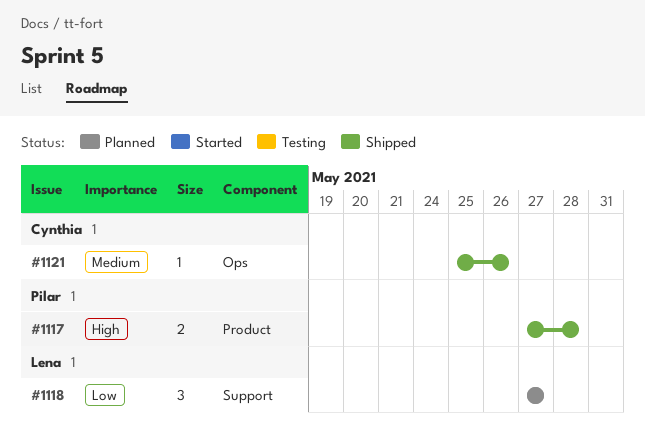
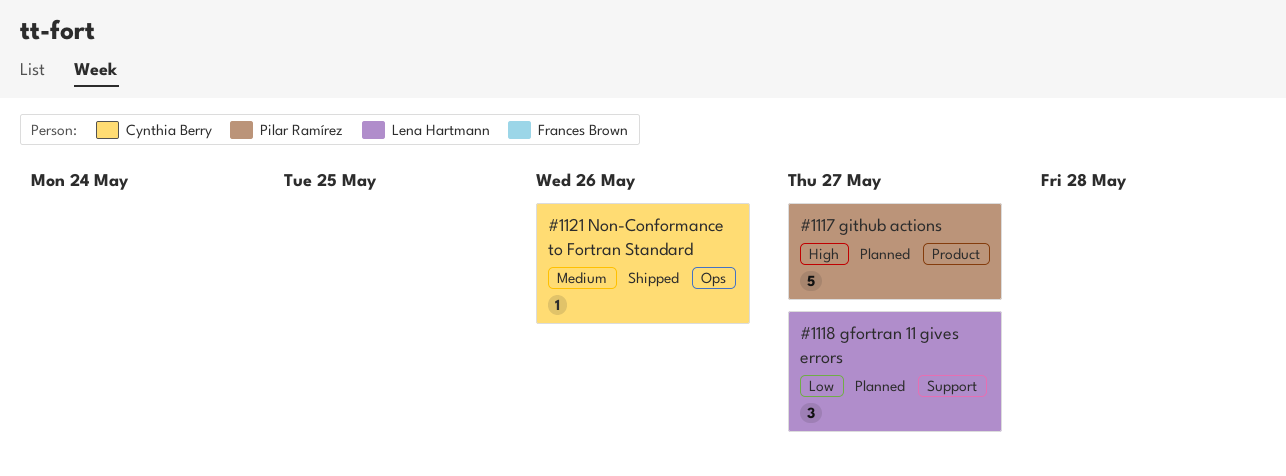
#1117, status: Shipped -> Planned
#1117, estimate: 2 -> 5
#1117, due: May 28 -> May 27

